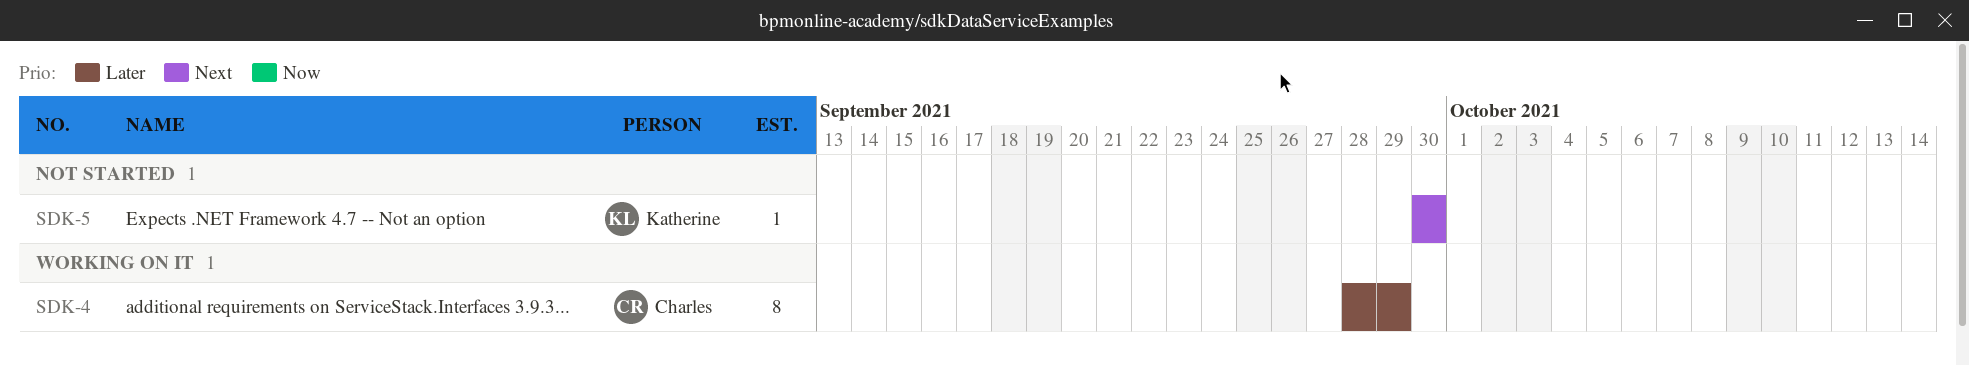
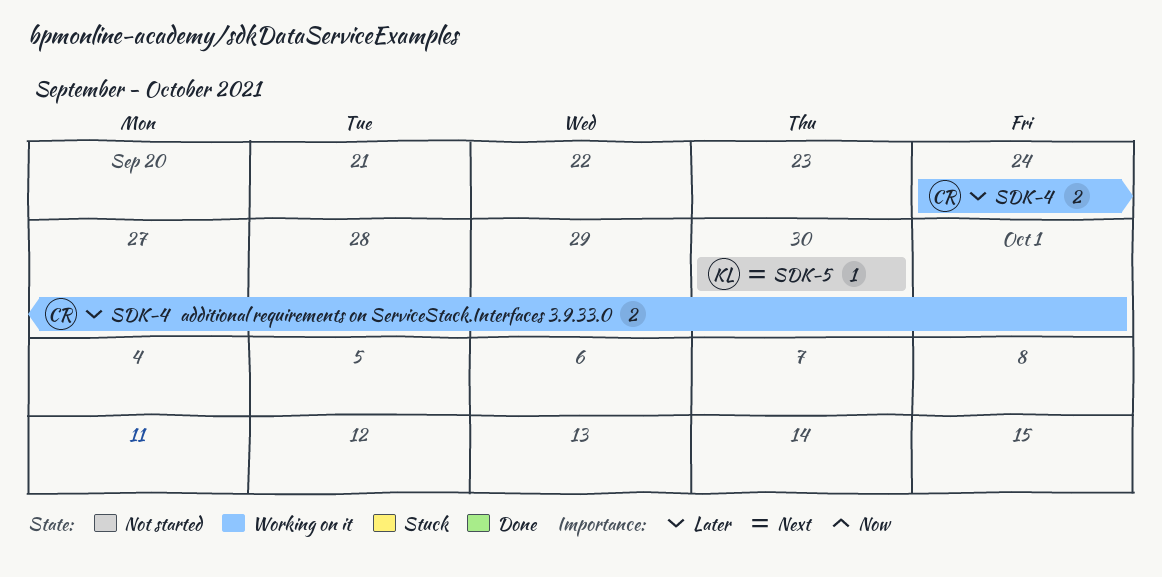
SDK-4, estimate: 8 -> 2
SDK-4, start: Sep 28 -> Sep 24
SDK-4, due: Sep 29 -> Oct 1

